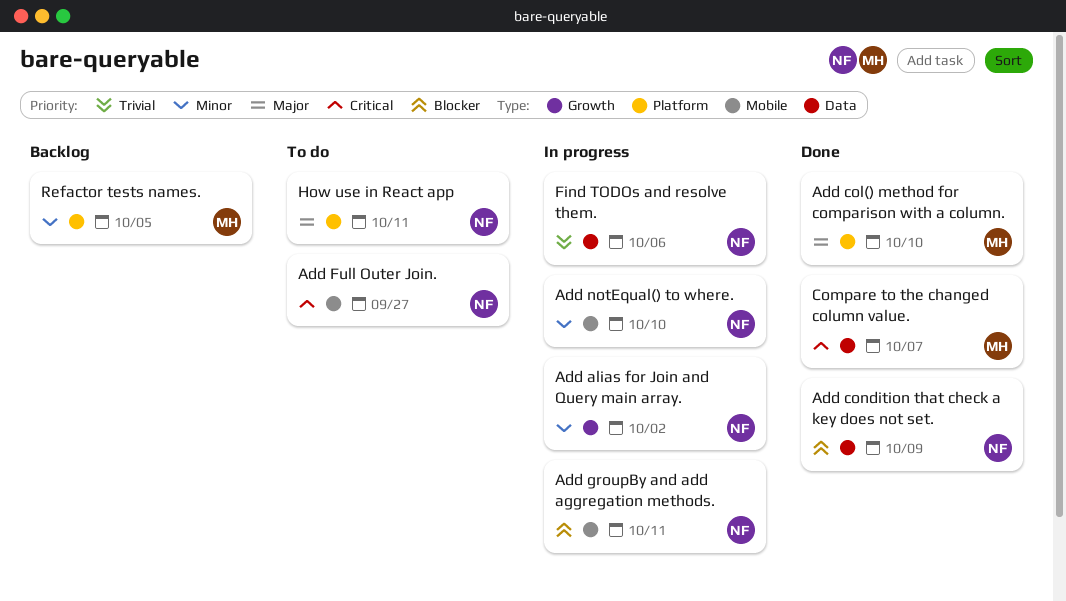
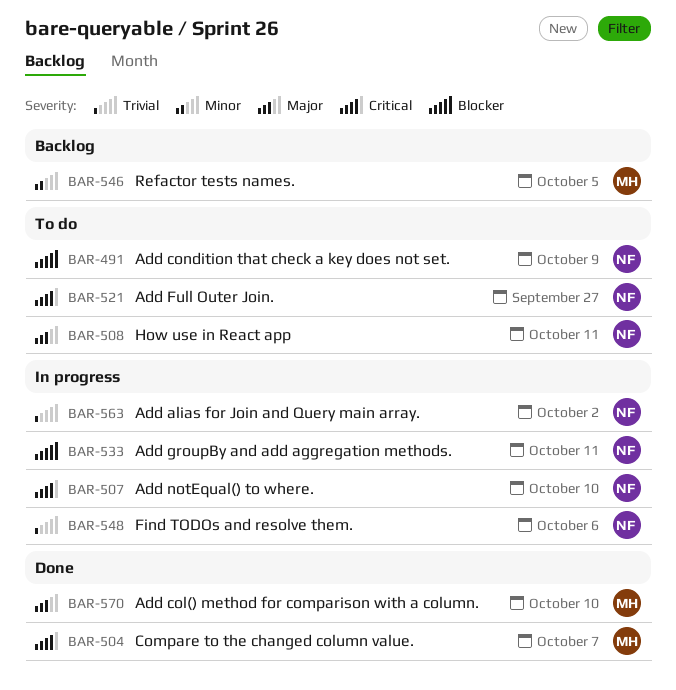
Add alias for Join and Query main array., priority: Minor -> Trivial
Add condition that check a key does not set., status: Done -> To do
Add notEqual() to where., priority: Minor -> Critical

